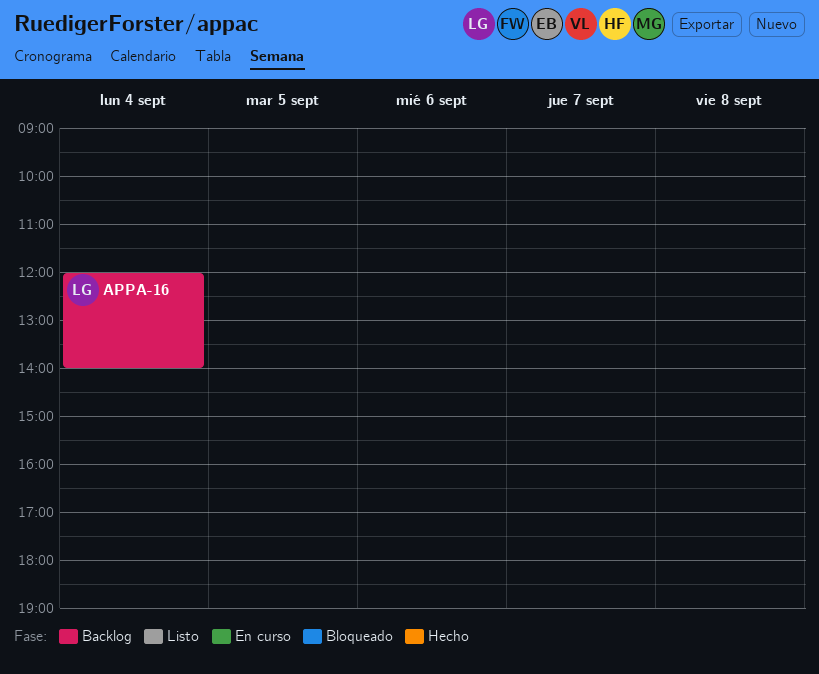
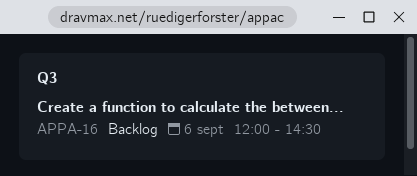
APPA-16, day: Sep 4 -> Sep 6
APPA-16, ends: 14:00 -> 14:30

